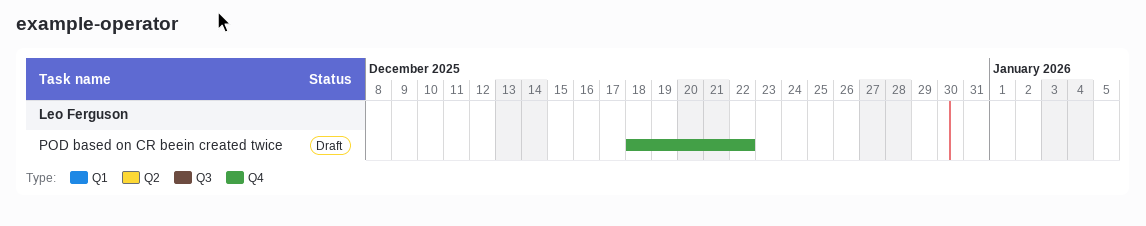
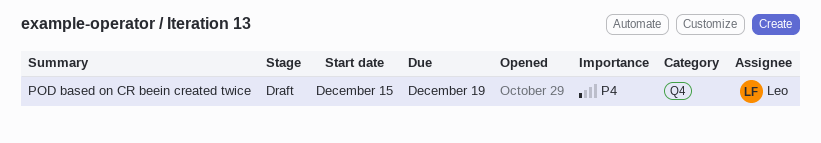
POD based on CR beein created twice, start: Dec 18 -> Dec 15
POD based on CR beein created twice, due: Dec 22 -> Dec 19

